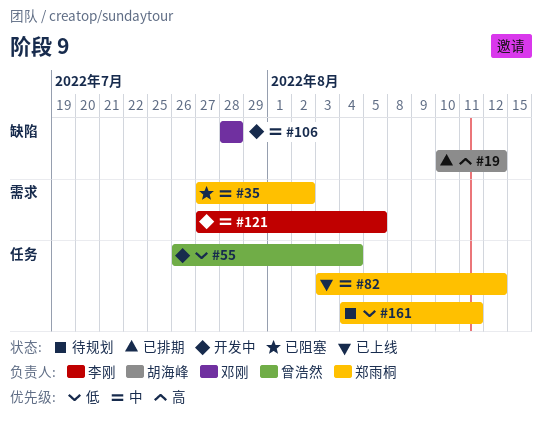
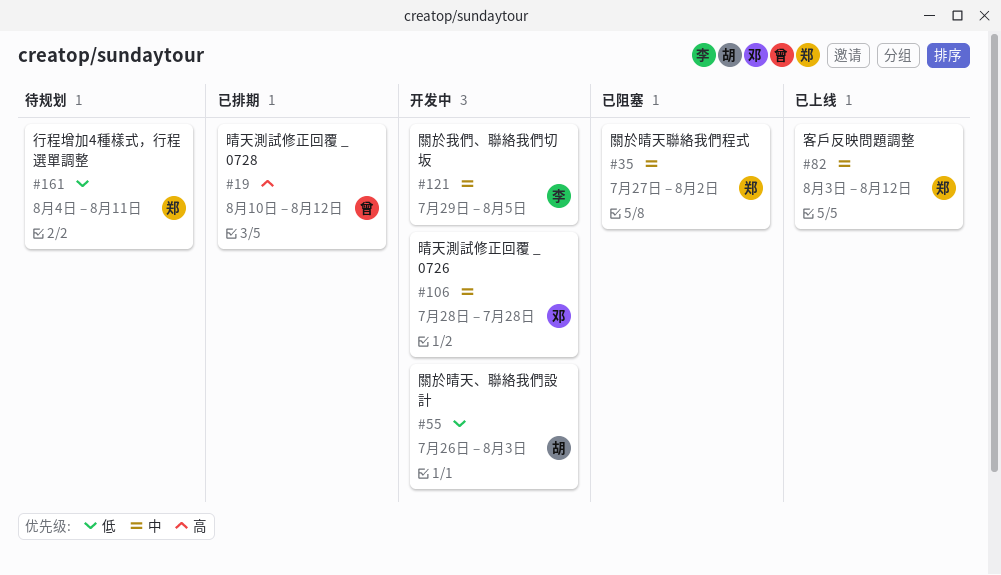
#19, owner: 胡海峰 -> 曾浩然
#55, owner: 曾浩然 -> 胡海峰
#55, due: Aug 4 -> Aug 3
#121, start: Jul 27 -> Jul 29

